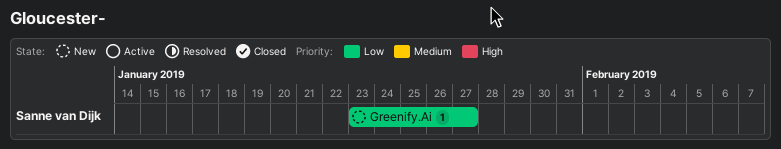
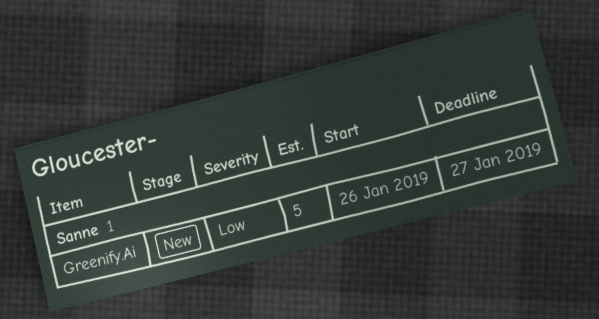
Greenify.Ai, estimate: 1 -> 5
Greenify.Ai, start: Jan 23 -> Jan 26

